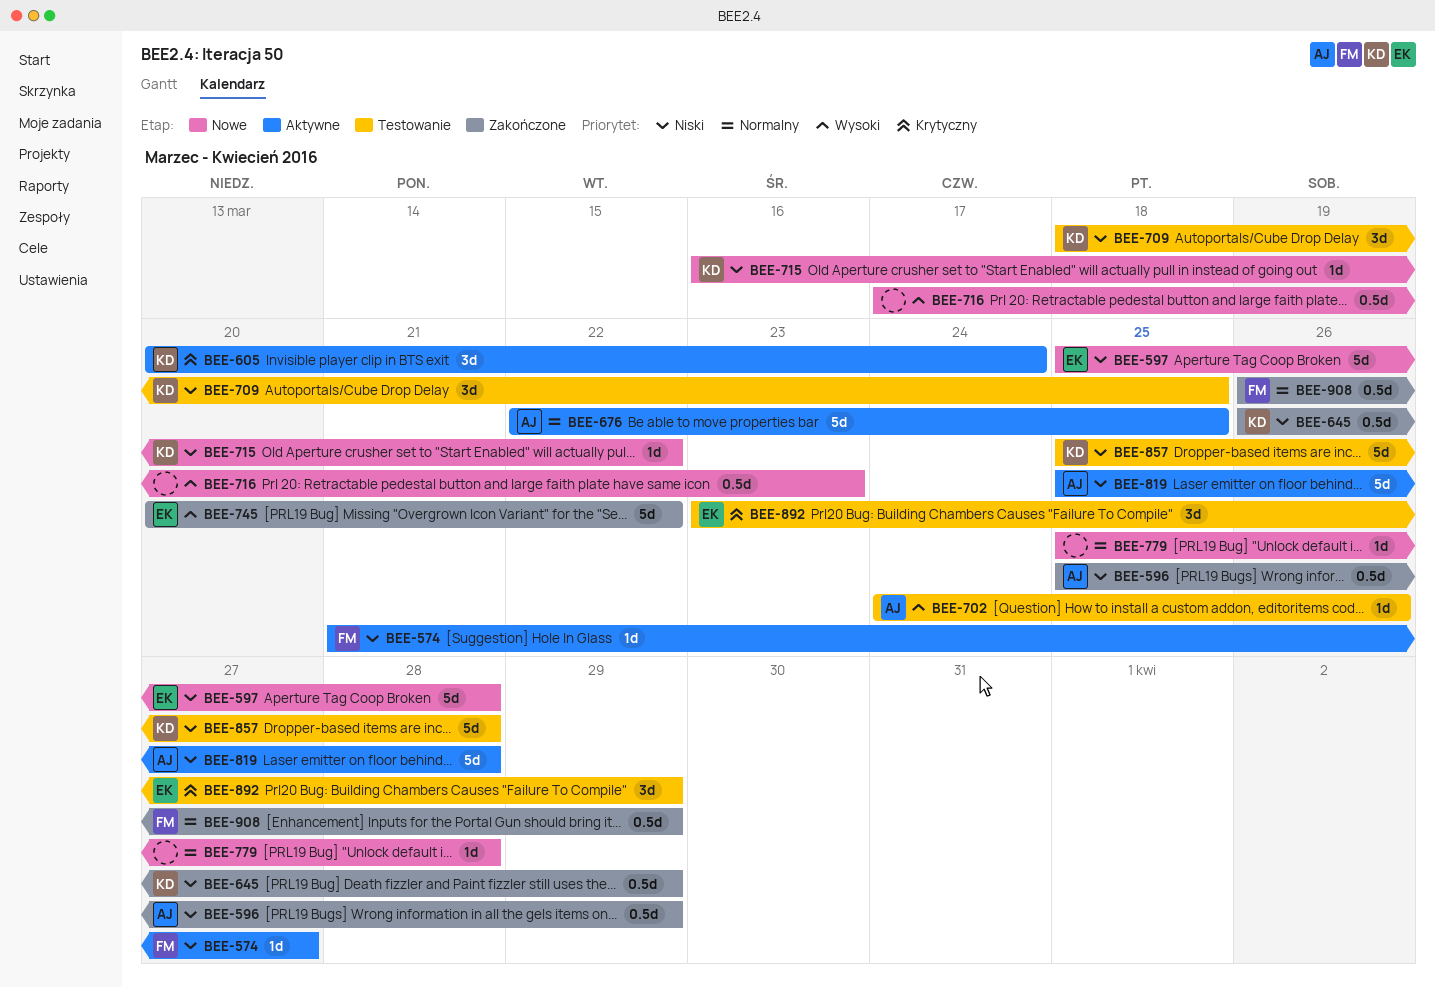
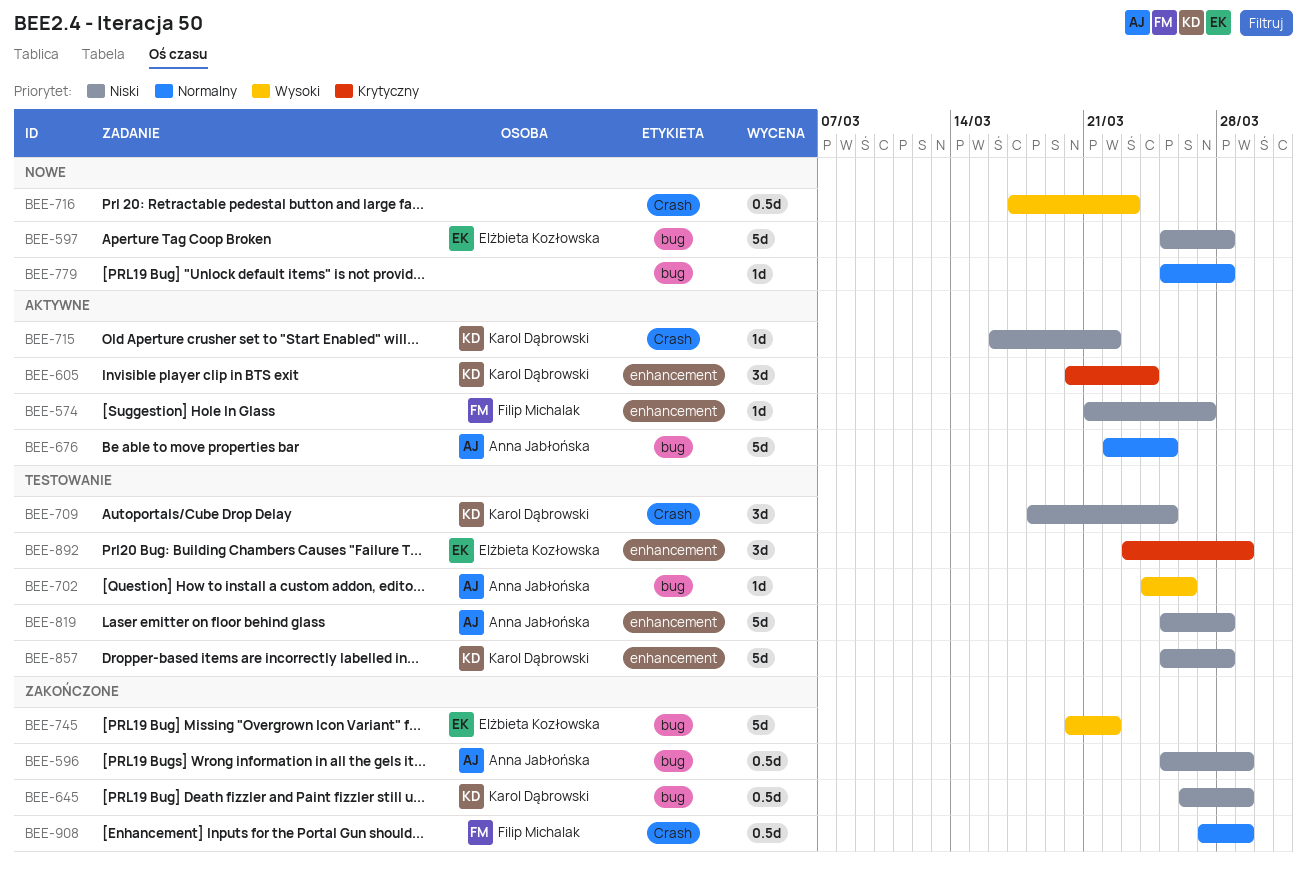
BEE-715, status: Nowe -> Aktywne
BEE-819, status: Aktywne -> Testowanie
BEE-908, start: Mar 26 -> Mar 27

